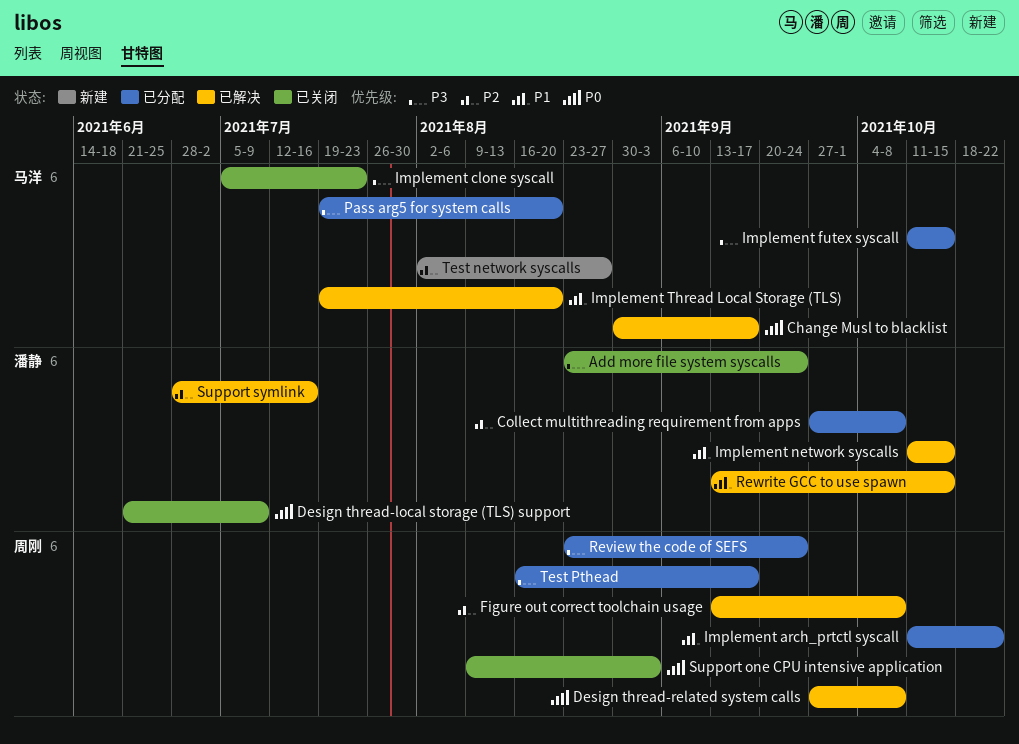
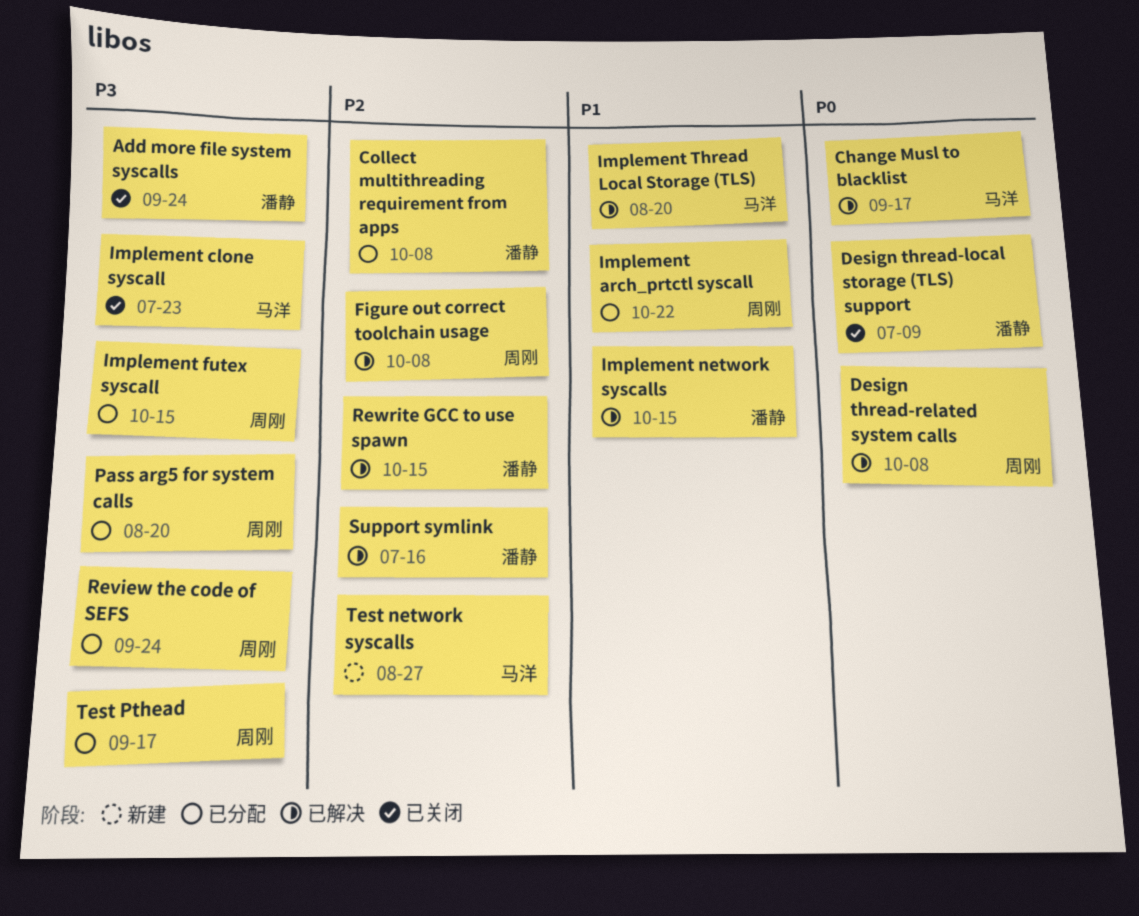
Implement futex syscall, owner: 马洋 -> 周刚
Pass arg5 for system calls, owner: 马洋 -> 周刚
Rewrite GCC to use spawn, priority: P1 -> P2
Support one CPU intensive application: present -> none

